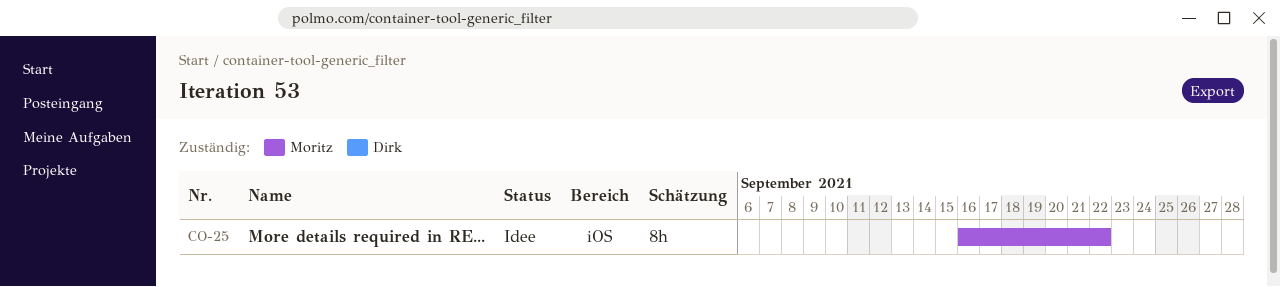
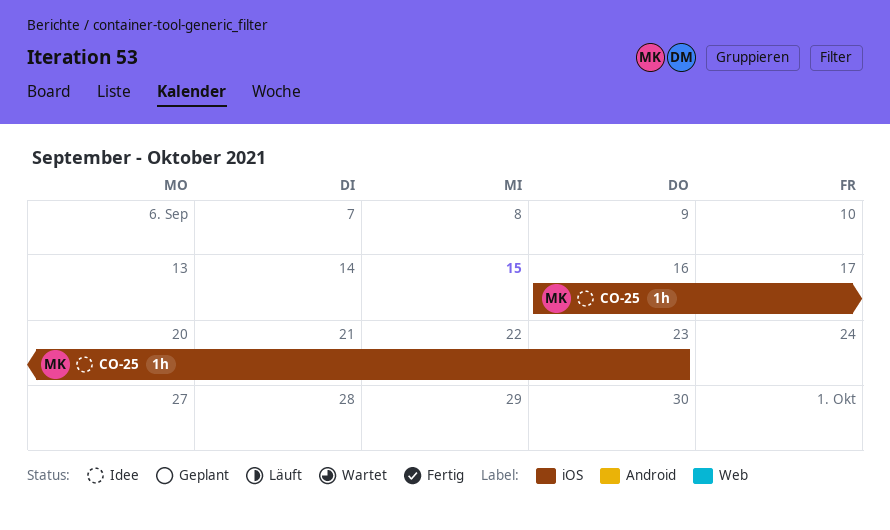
CO-25, estimate: 8h -> 1h
CO-25, due: Sep 22 -> Sep 23

